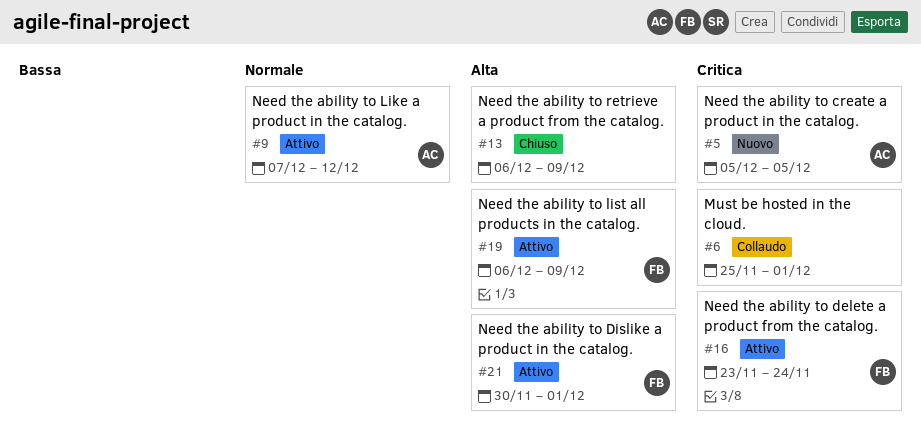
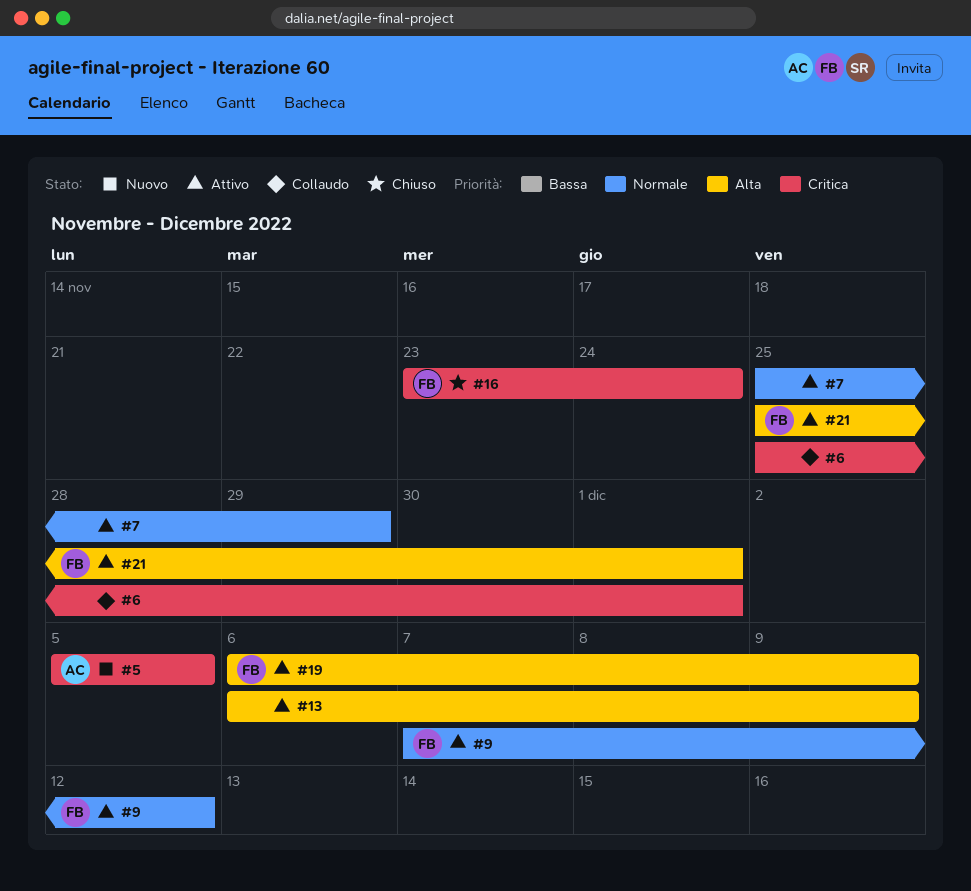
#7: none -> present
#9, owner: AC -> FB
#13, status: Chiuso -> Attivo
#16, status: Attivo -> Chiuso
#21, start: Nov 30 -> Nov 25

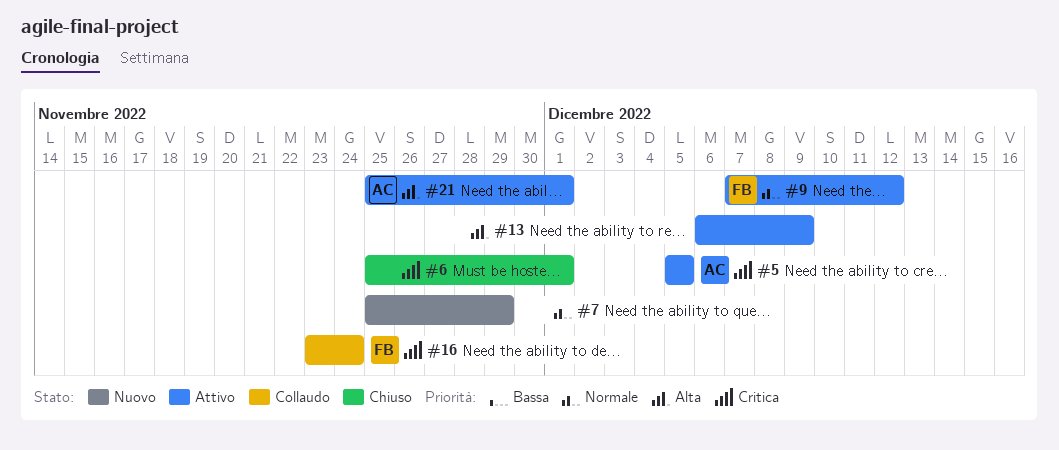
#5, status: Nuovo -> Attivo
#6, status: Collaudo -> Chiuso
#7, status: Attivo -> Nuovo
#16, status: Chiuso -> Collaudo
#19: present -> none
#21, owner: FB -> AC

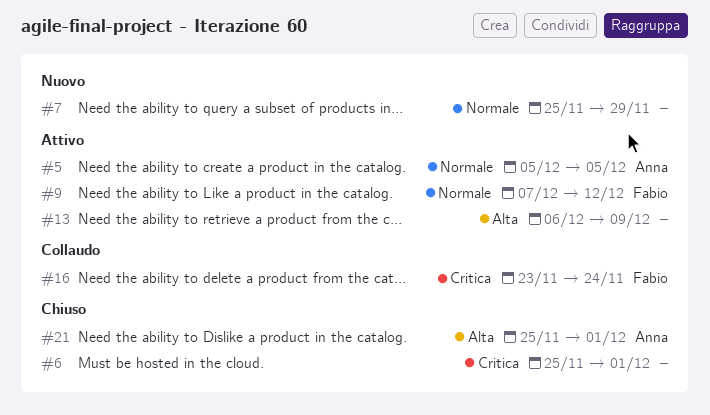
#5, priority: Critica -> Normale
#21, status: Attivo -> Chiuso

